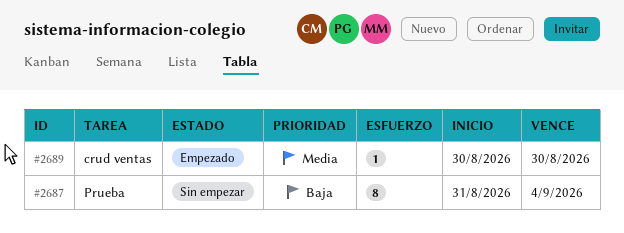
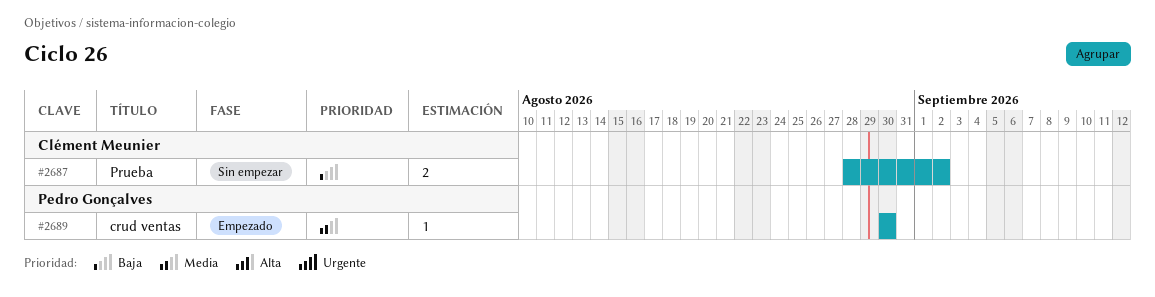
#2687, estimate: 8 -> 2
#2687, start: Aug 31 -> Aug 28
#2687, due: Sep 4 -> Sep 2

